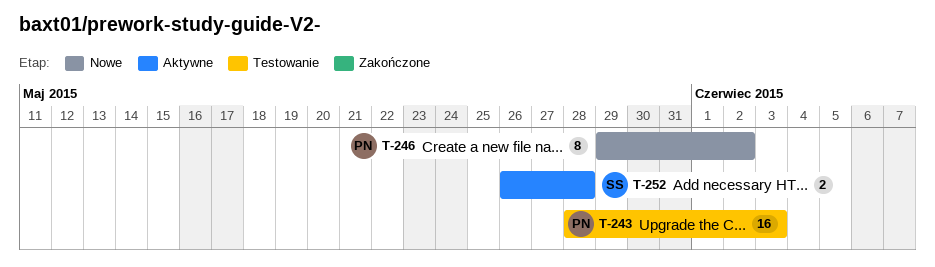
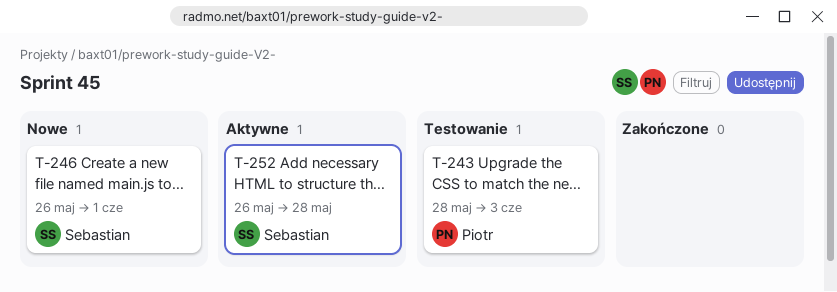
T-246, owner: Piotr -> Sebastian
T-246, start: May 29 -> May 26
T-246, due: Jun 2 -> Jun 1

